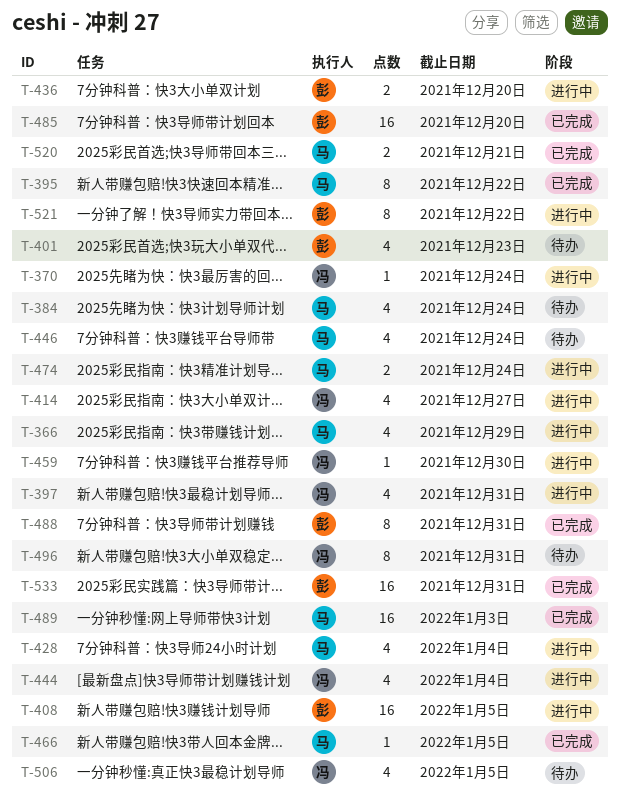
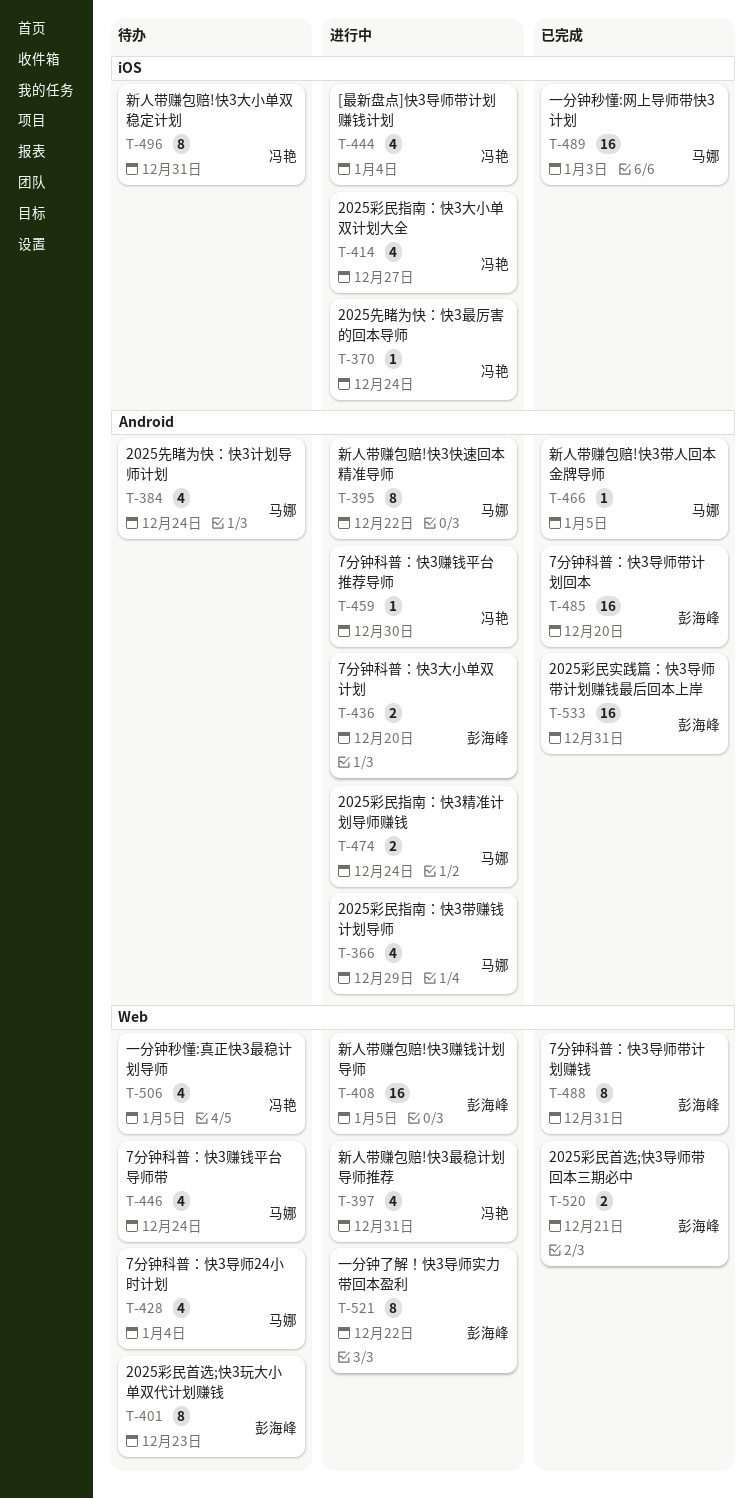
T-395, status: 已完成 -> 进行中
T-401, estimate: 4 -> 8
T-428, status: 进行中 -> 待办
T-520, owner: 马娜 -> 彭海峰

